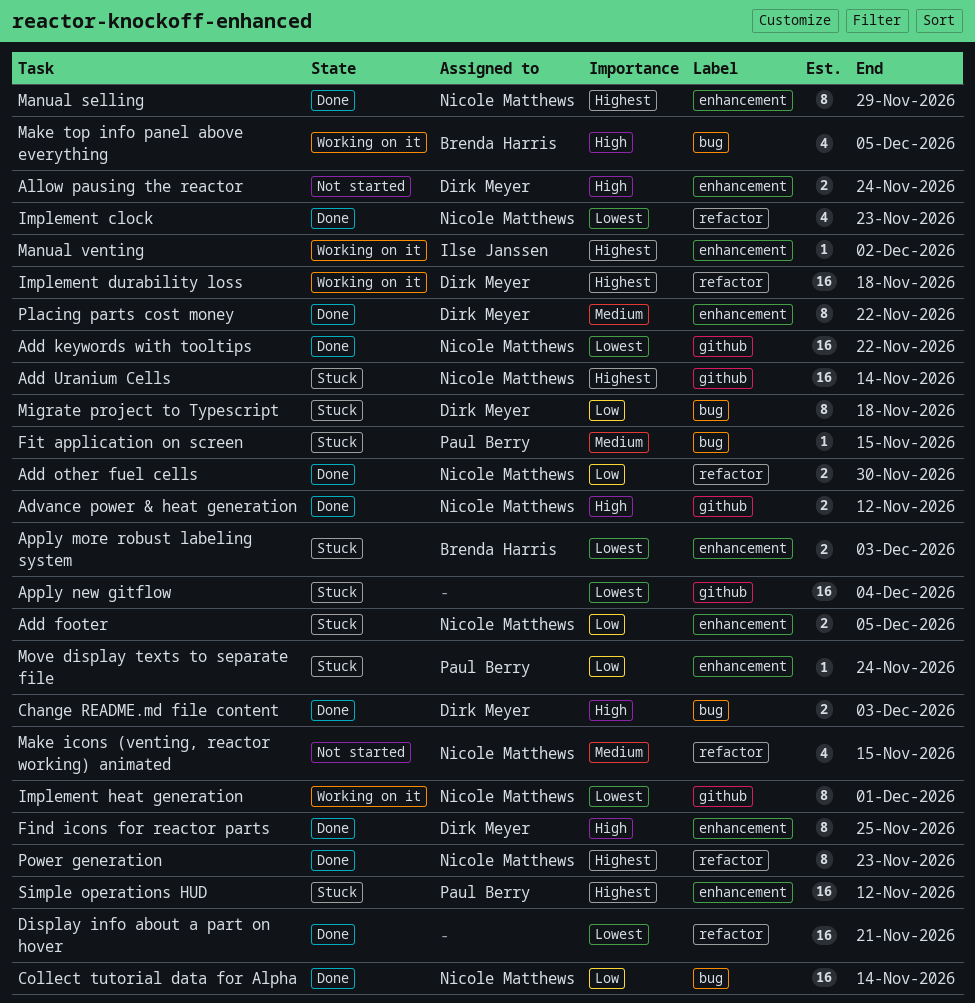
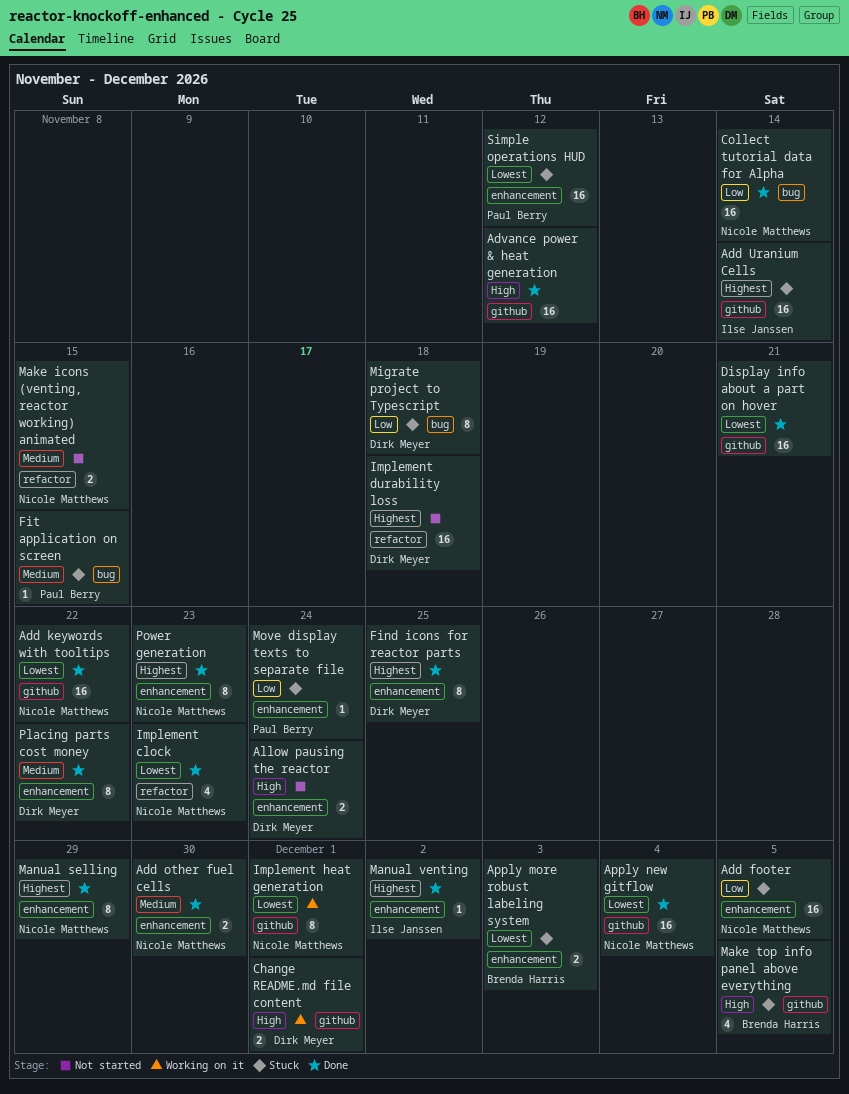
Add footer, estimate: 2 -> 16
Add other fuel cells, priority: Low -> Medium
Add other fuel cells, label: refactor -> enhancement
Add Uranium Cells, owner: Nicole Matthews -> Ilse Janssen
Advance power & heat generation, owner: Nicole Matthews -> none
Advance power & heat generation, estimate: 2 -> 16
Apply new gitflow, status: Stuck -> Done
Apply new gitflow, owner: none -> Nicole Matthews
Change README.md file content, status: Done -> Working on it
Change README.md file content, label: bug -> github
Change README.md file content, due: Dec 3 -> Dec 1
Display info about a part on hover, label: refactor -> github
Find icons for reactor parts, priority: High -> Highest
Implement durability loss, status: Working on it -> Not started
Make icons (venting, reactor working) animated, estimate: 4 -> 2
Make top info panel above everything, status: Working on it -> Stuck
Make top info panel above everything, label: bug -> github
Manual venting, status: Working on it -> Done
Power generation, label: refactor -> enhancement
Simple operations HUD, priority: Highest -> Lowest

